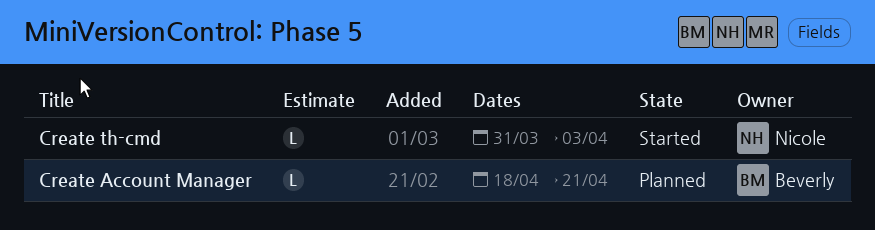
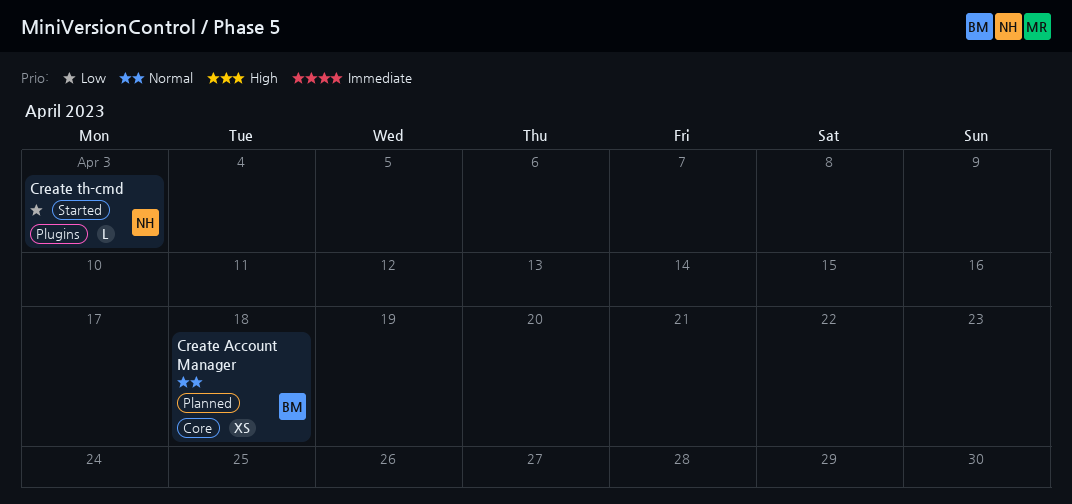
Create Account Manager, estimate: L -> XS
Create Account Manager, due: Apr 21 -> Apr 18

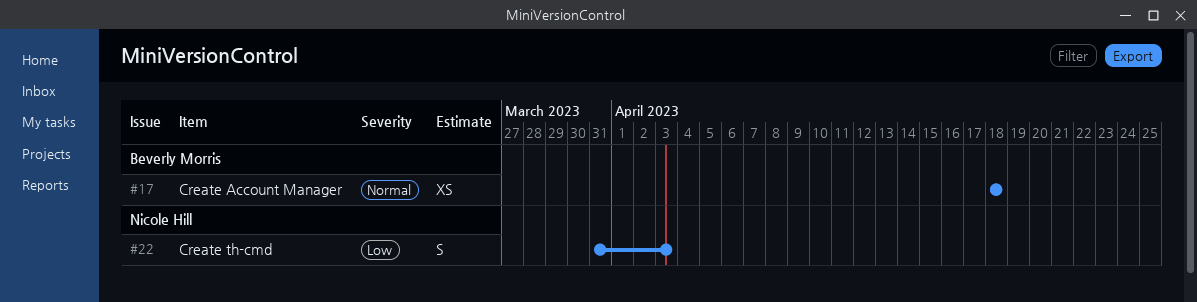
Create th-cmd, estimate: L -> S

